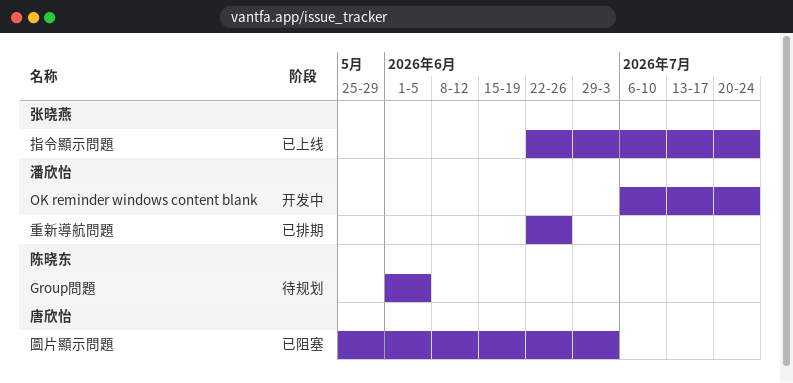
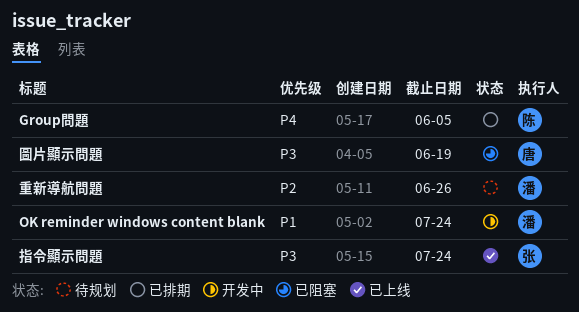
Group問題, status: 待规划 -> 已排期
圖片顯示問題, due: Jul 3 -> Jun 19
重新導航問題, status: 已排期 -> 待规划

